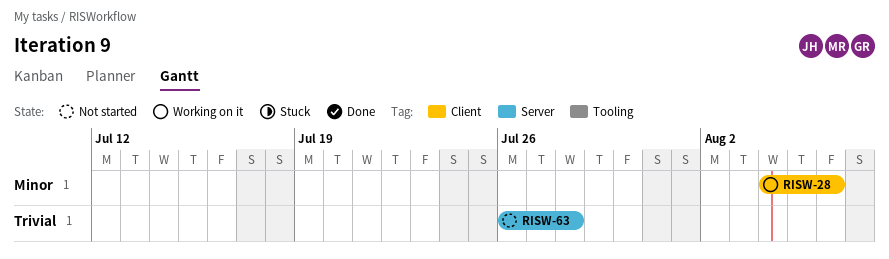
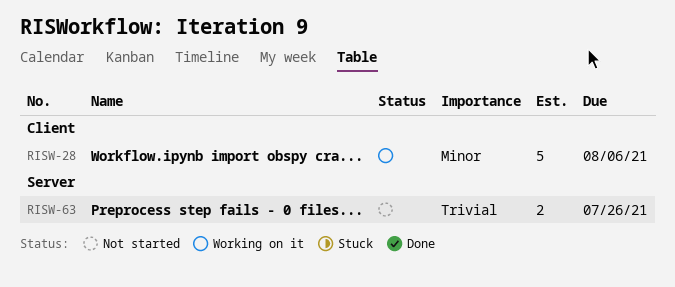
RISW-63, due: Jul 28 -> Jul 26

